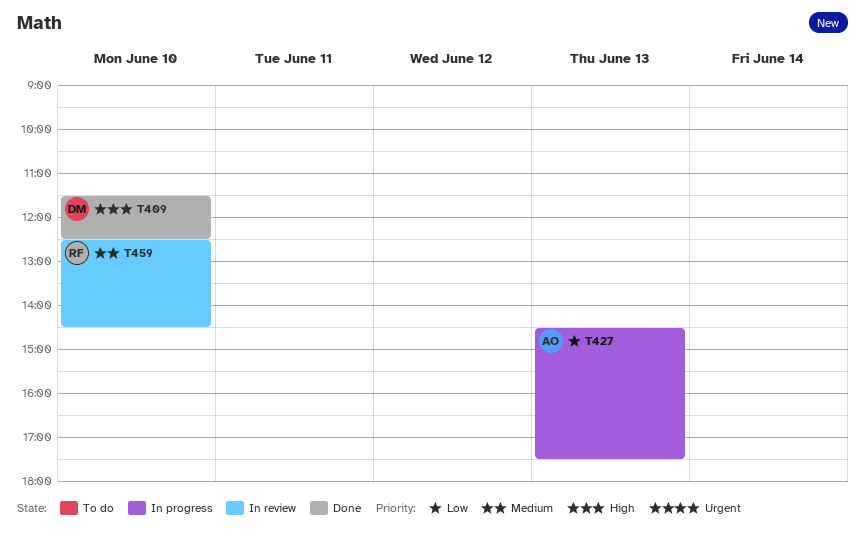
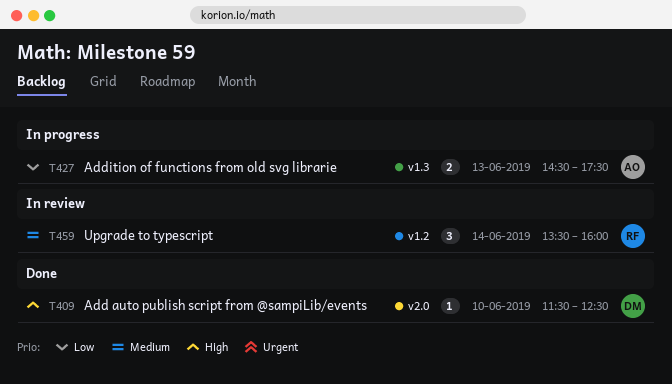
T459, day: Jun 10 -> Jun 14
T459, begins: 12:30 -> 13:30
T459, ends: 14:30 -> 16:00

